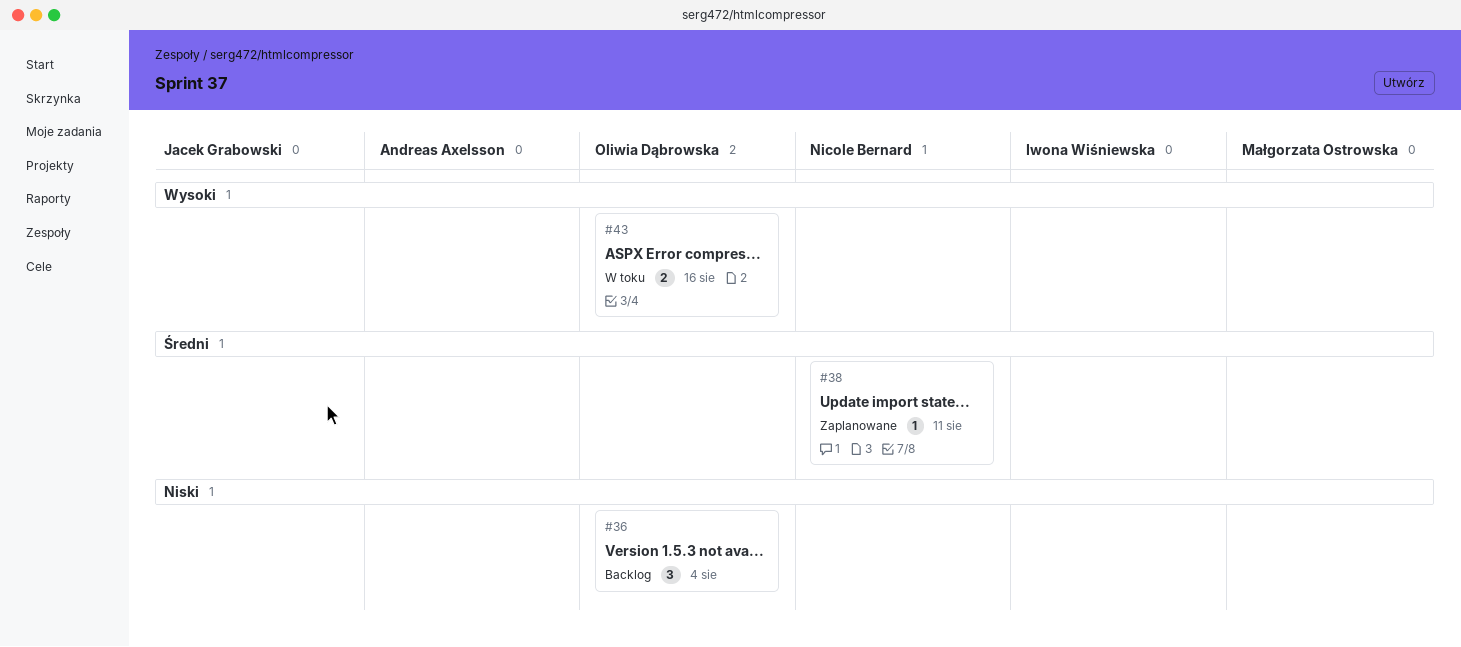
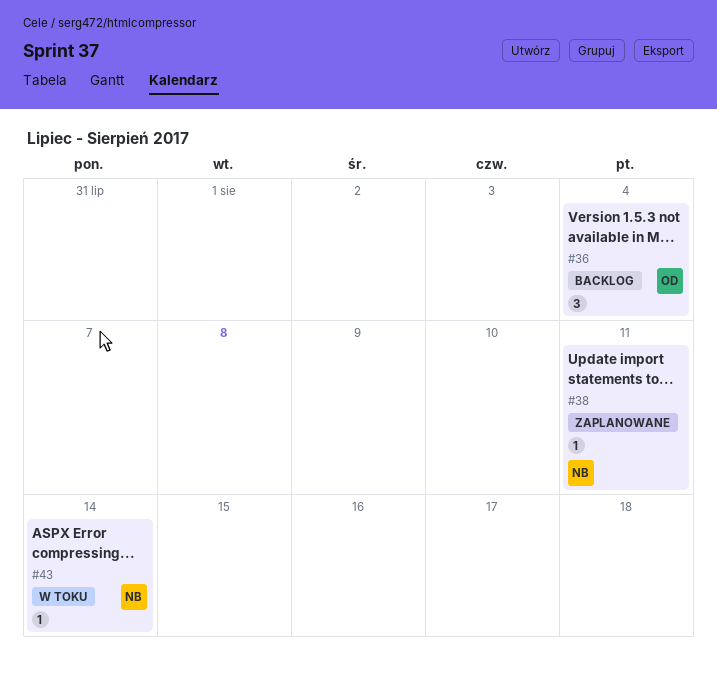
#43, owner: Oliwia Dąbrowska -> Nicole Bernard
#43, estimate: 2 -> 1
#43, due: Aug 16 -> Aug 14

